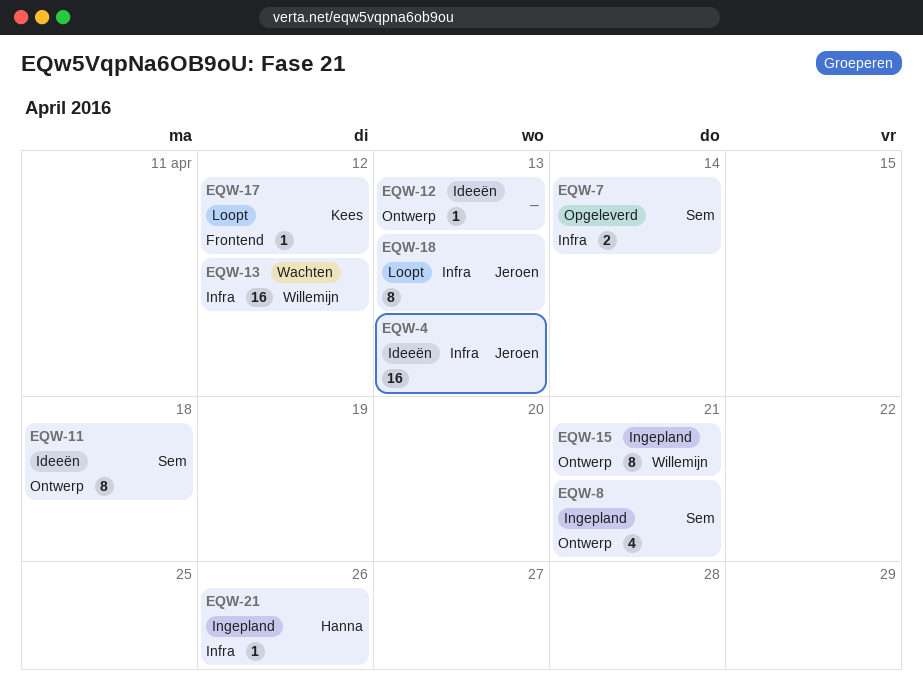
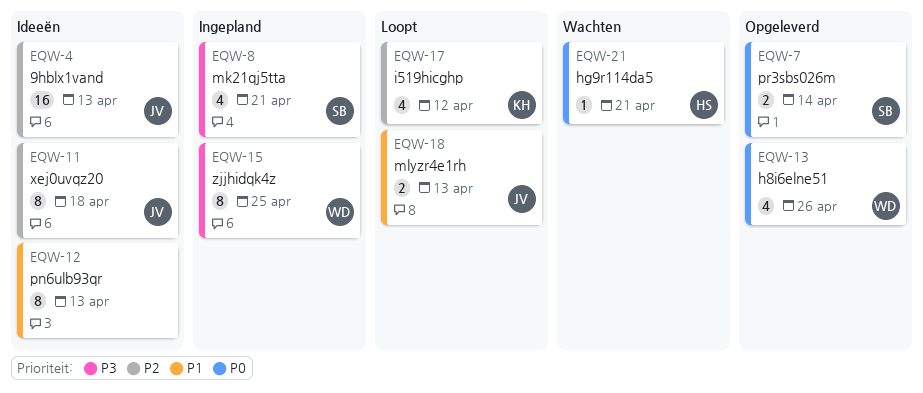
EQW-11, owner: Sem -> Jeroen
EQW-12, estimate: 1 -> 8
EQW-13, status: Wachten -> Opgeleverd
EQW-13, estimate: 16 -> 4
EQW-13, due: Apr 12 -> Apr 26
EQW-15, due: Apr 21 -> Apr 25
EQW-17, estimate: 1 -> 4
EQW-18, estimate: 8 -> 2
EQW-21, status: Ingepland -> Wachten
EQW-21, due: Apr 26 -> Apr 21

